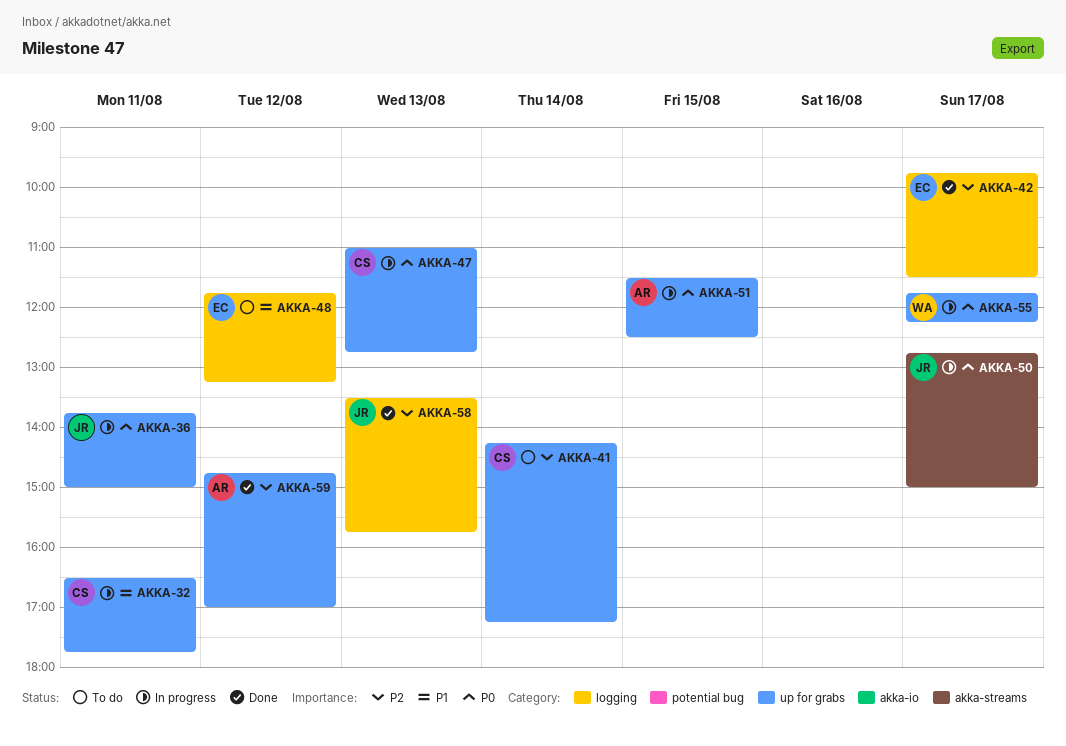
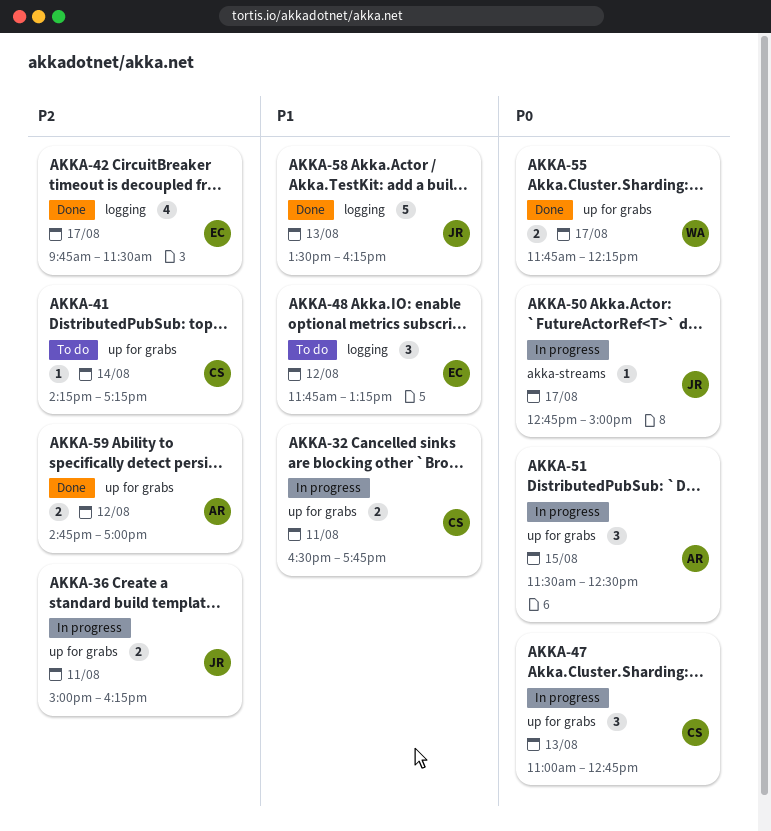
AKKA-36, priority: P0 -> P2
AKKA-36, begins: 13:45 -> 15:00
AKKA-36, ends: 15:00 -> 16:15
AKKA-55, status: In progress -> Done
AKKA-58, priority: P2 -> P1
AKKA-58, ends: 15:45 -> 16:15

